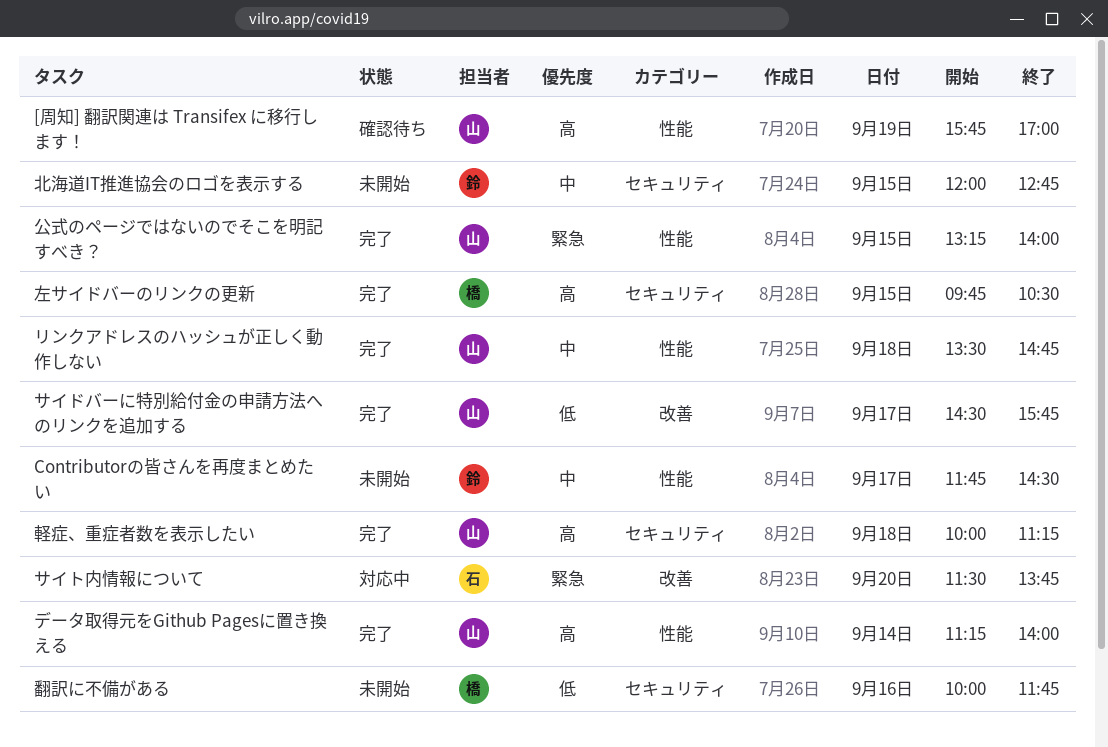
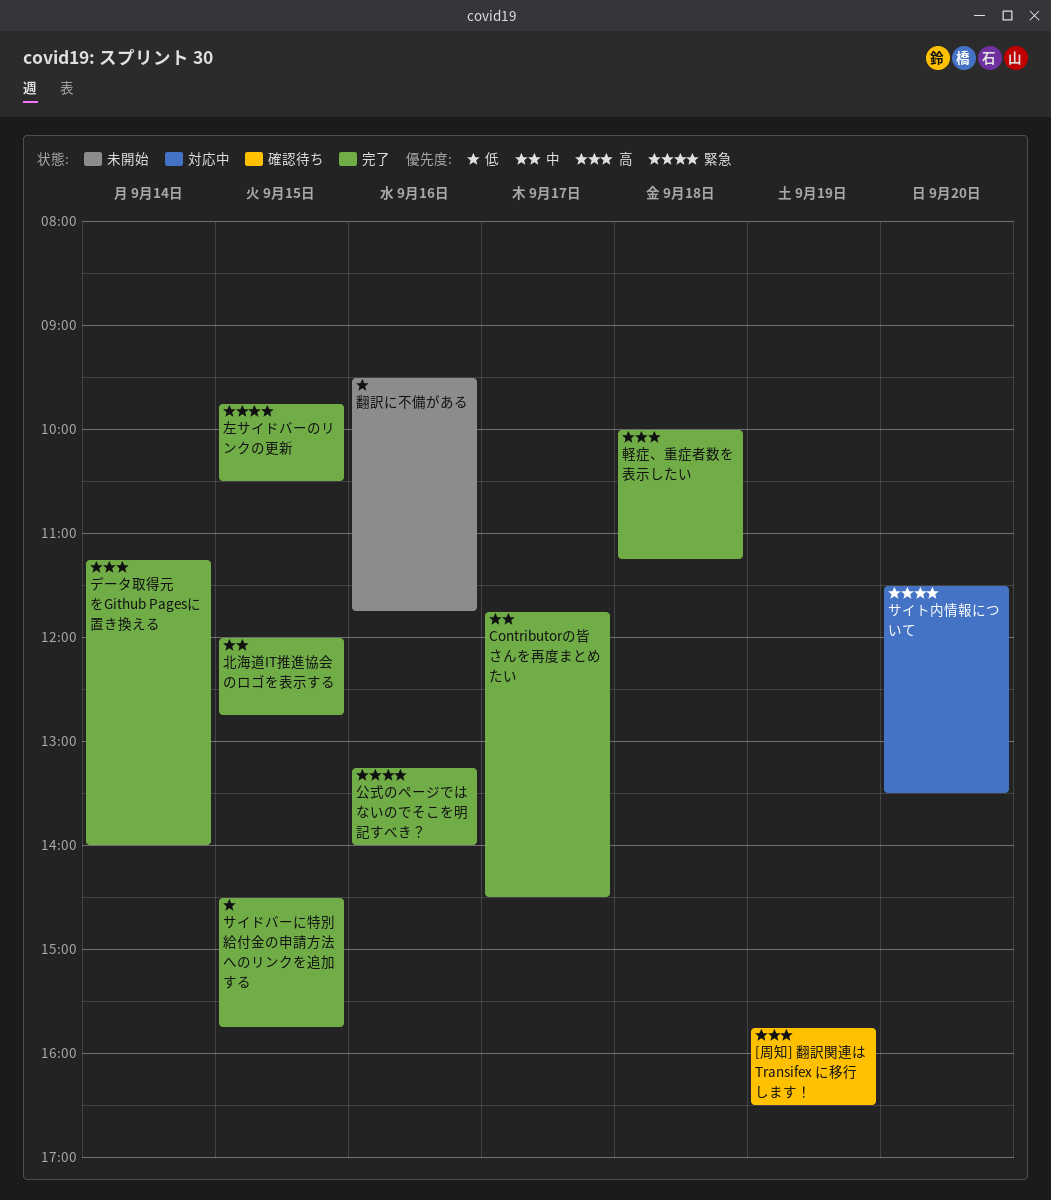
[周知] 翻訳関連は Transifex に移行します！, ends: 17:00 -> 16:30
Contributorの皆さんを再度まとめたい, status: 未開始 -> 完了
サイト内情報について, ends: 13:45 -> 13:30
サイドバーに特別給付金の申請方法へのリンクを追加する, day: Sep 17 -> Sep 15
リンクアドレスのハッシュが正しく動作しない: present -> none
公式のページではないのでそこを明記すべき？, day: Sep 15 -> Sep 16
北海道IT推進協会のロゴを表示する, status: 未開始 -> 完了
左サイドバーのリンクの更新, priority: 高 -> 緊急
翻訳に不備がある, begins: 10:00 -> 09:30

